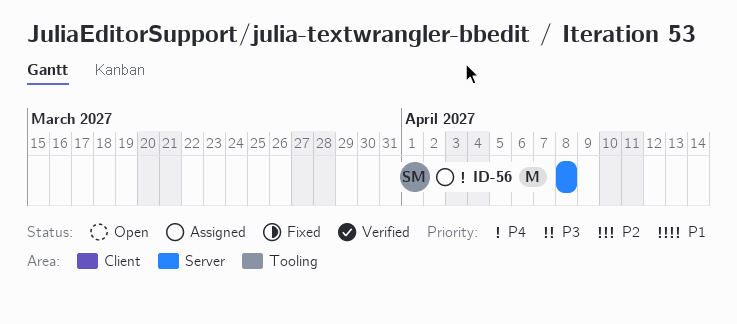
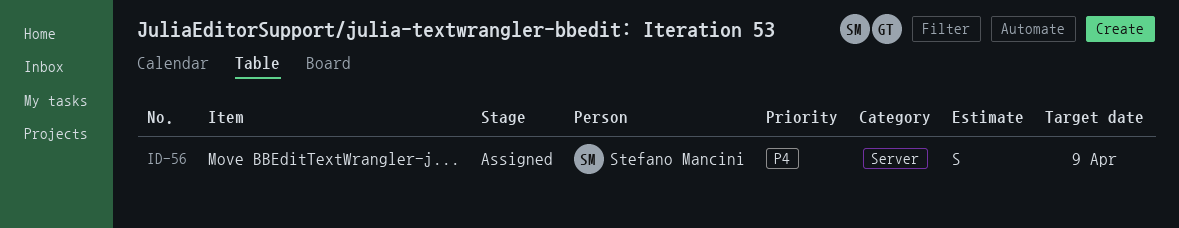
ID-56, estimate: M -> S
ID-56, due: Apr 8 -> Apr 9

